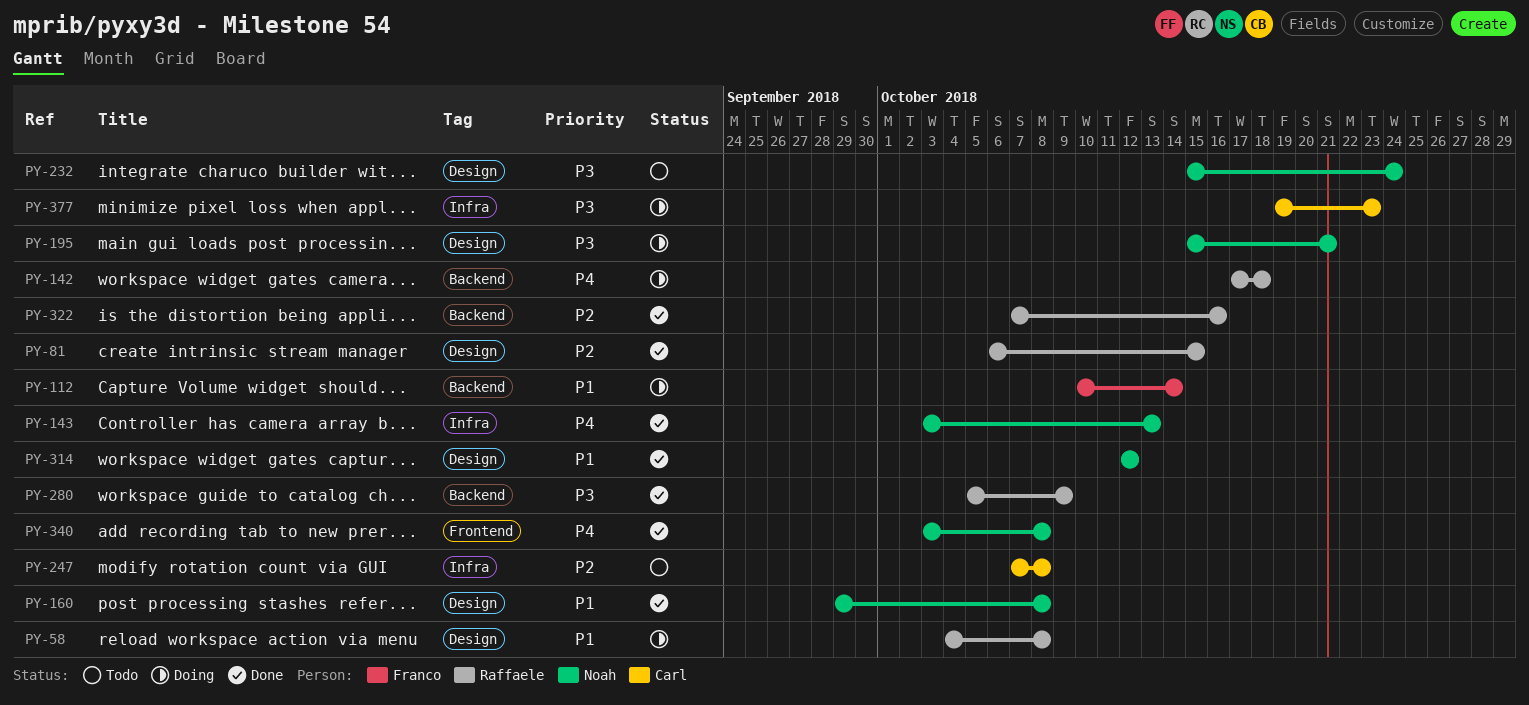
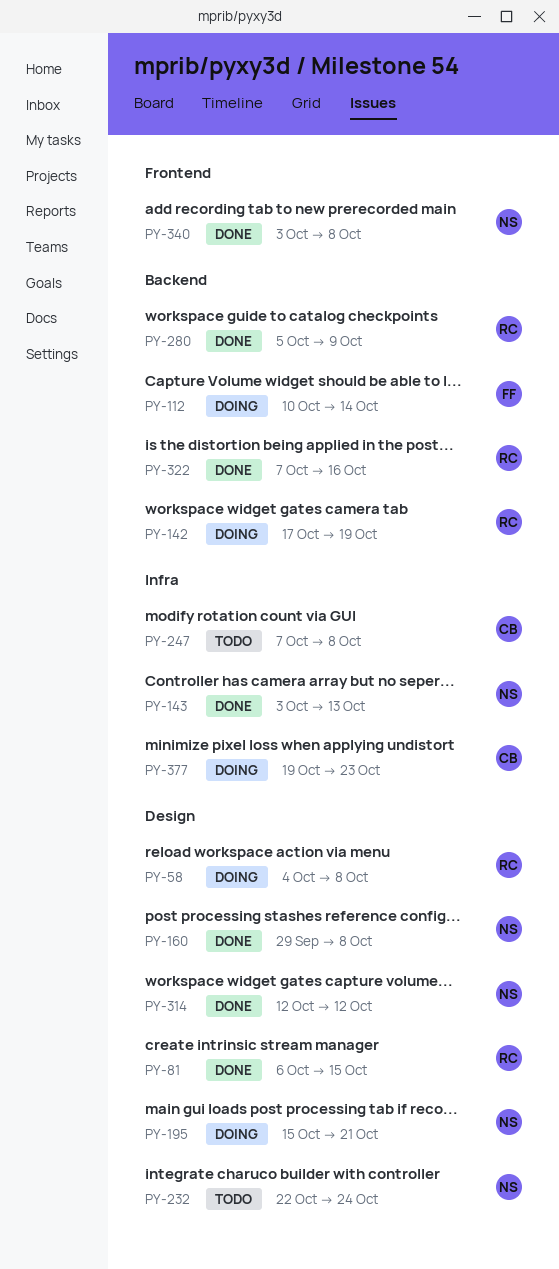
PY-142, due: Oct 18 -> Oct 19
PY-232, start: Oct 15 -> Oct 22

